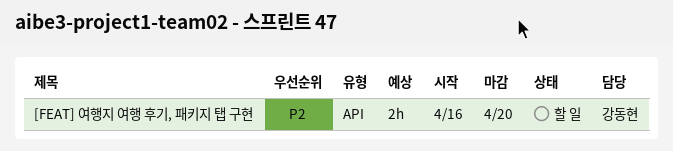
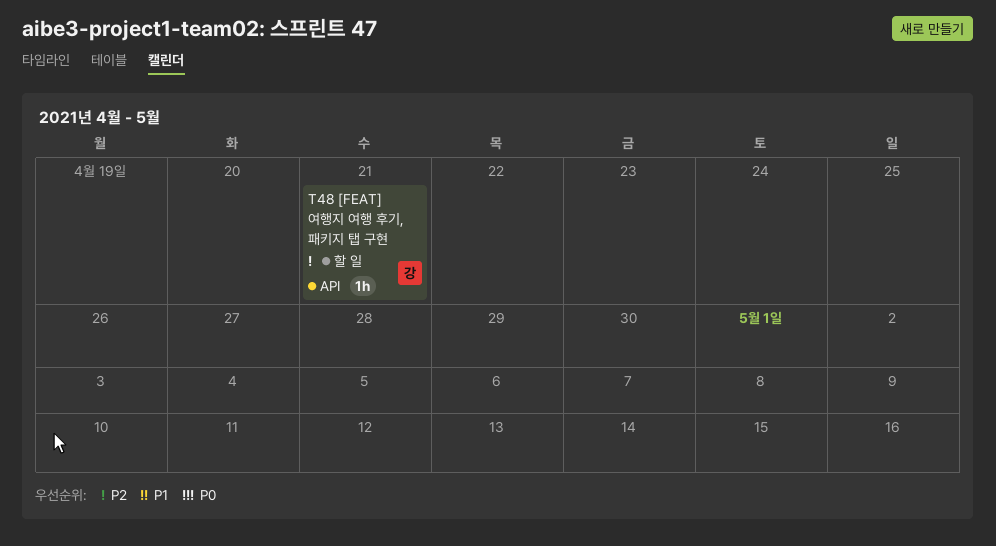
[FEAT] 여행지 여행 후기, 패키지 탭 구현, estimate: 2h -> 1h
[FEAT] 여행지 여행 후기, 패키지 탭 구현, due: Apr 20 -> Apr 21

